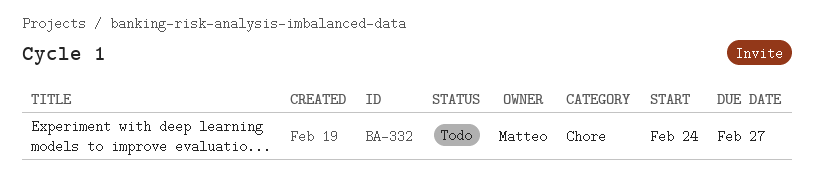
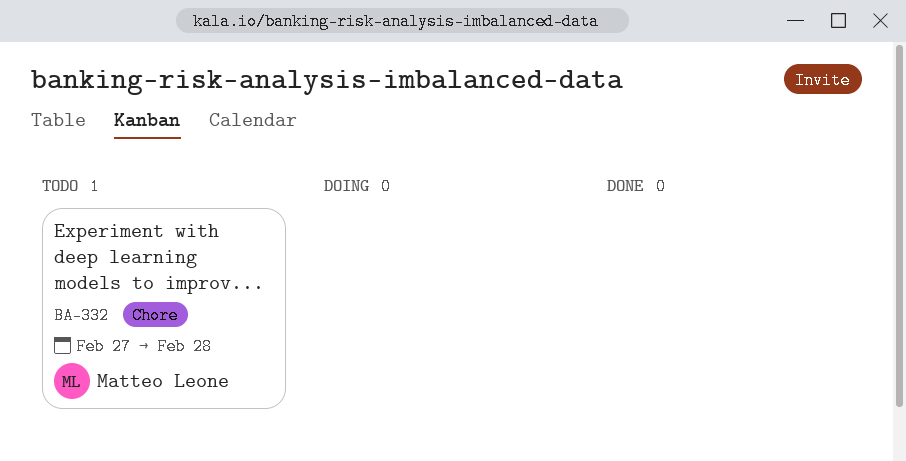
BA-332, start: Feb 24 -> Feb 27
BA-332, due: Feb 27 -> Feb 28

